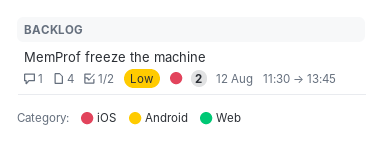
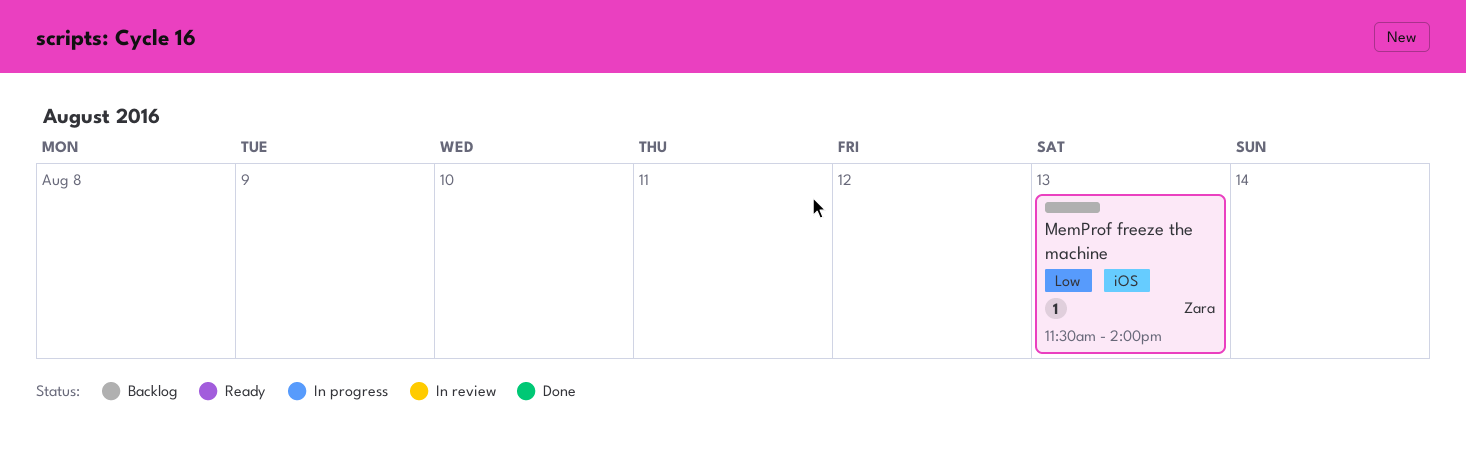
MemProf freeze the machine, estimate: 2 -> 1
MemProf freeze the machine, day: Aug 12 -> Aug 13
MemProf freeze the machine, ends: 13:45 -> 14:00

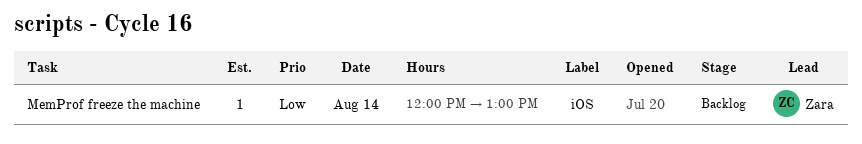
MemProf freeze the machine, day: Aug 13 -> Aug 14
MemProf freeze the machine, begins: 11:30 -> 12:00
MemProf freeze the machine, ends: 14:00 -> 13:00

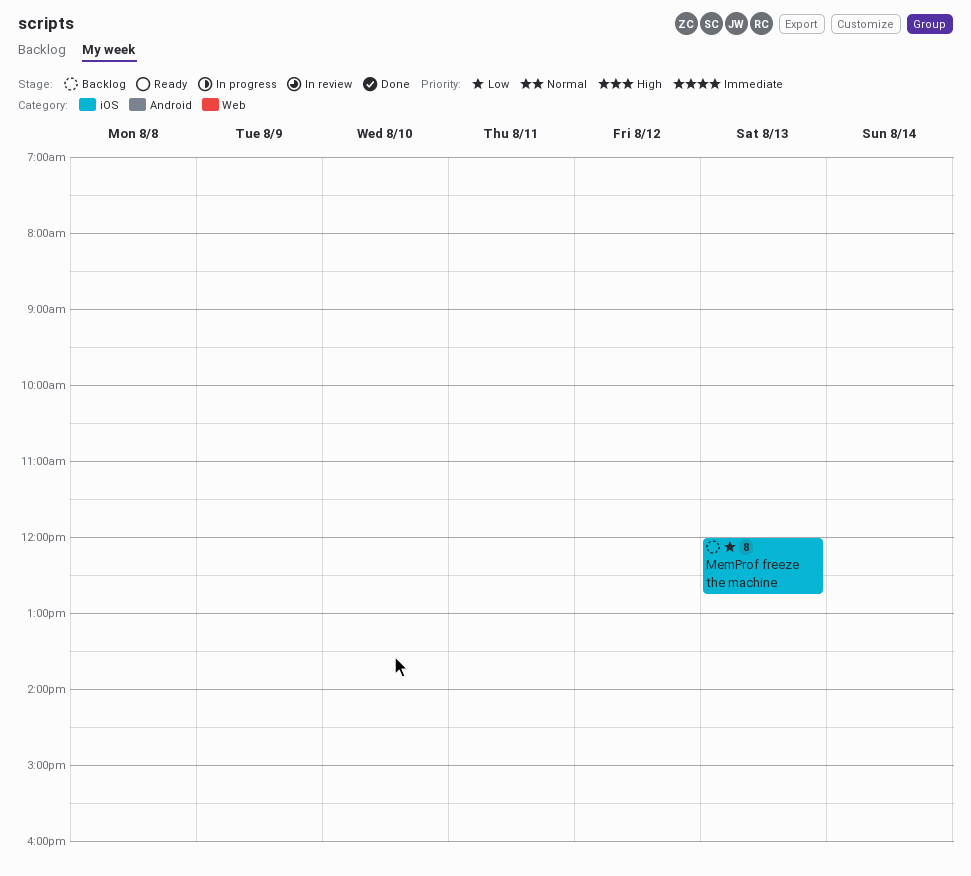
MemProf freeze the machine, estimate: 1 -> 8
MemProf freeze the machine, day: Aug 14 -> Aug 13
MemProf freeze the machine, ends: 13:00 -> 12:45

